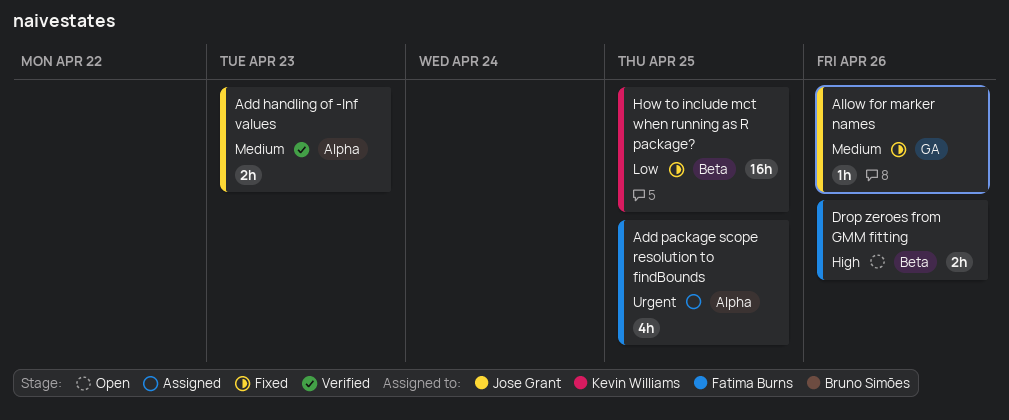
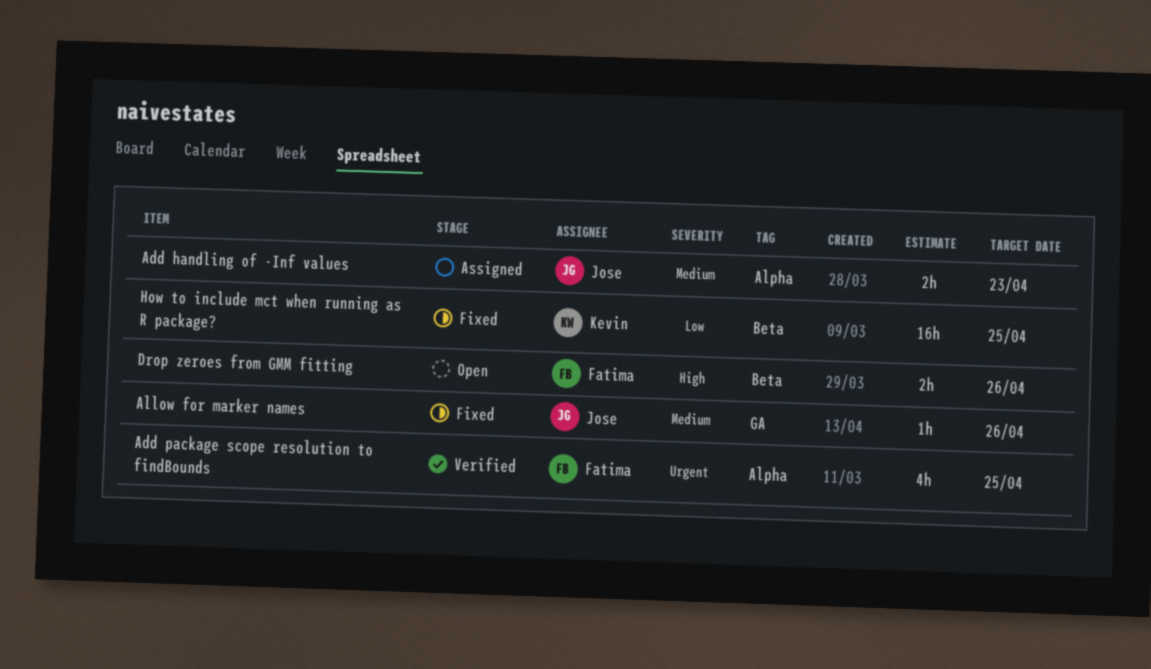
Add handling of -Inf values, status: Verified -> Assigned
Add package scope resolution to findBounds, status: Assigned -> Verified

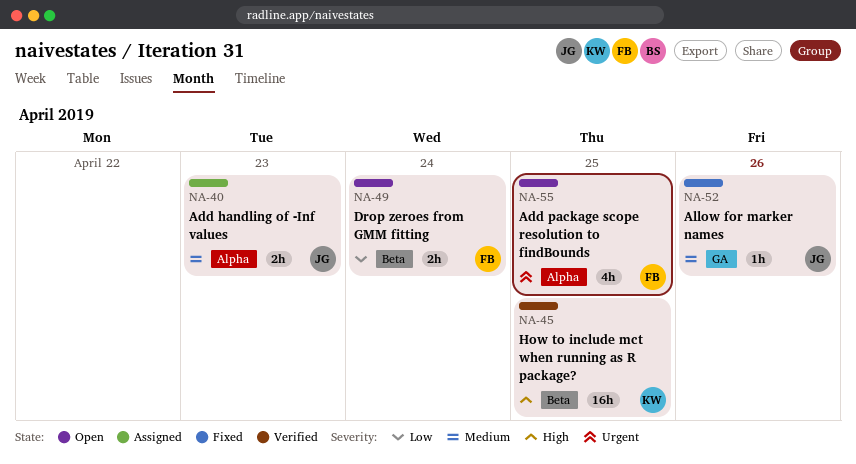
Add package scope resolution to findBounds, status: Verified -> Open
Drop zeroes from GMM fitting, priority: High -> Low
Drop zeroes from GMM fitting, due: Apr 26 -> Apr 24
How to include mct when running as R package?, status: Fixed -> Verified
How to include mct when running as R package?, priority: Low -> High

